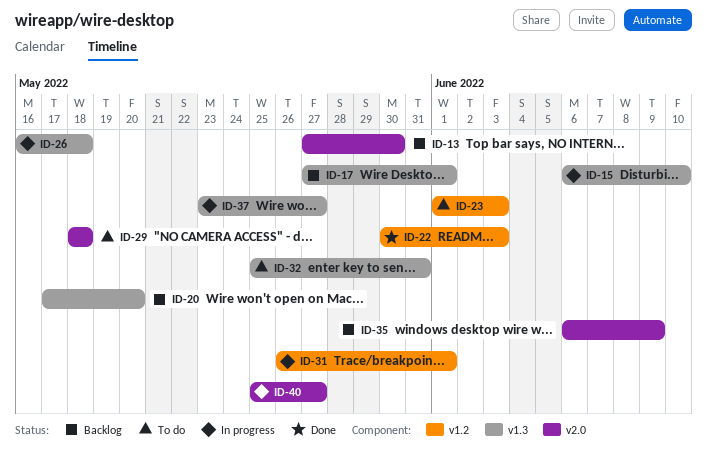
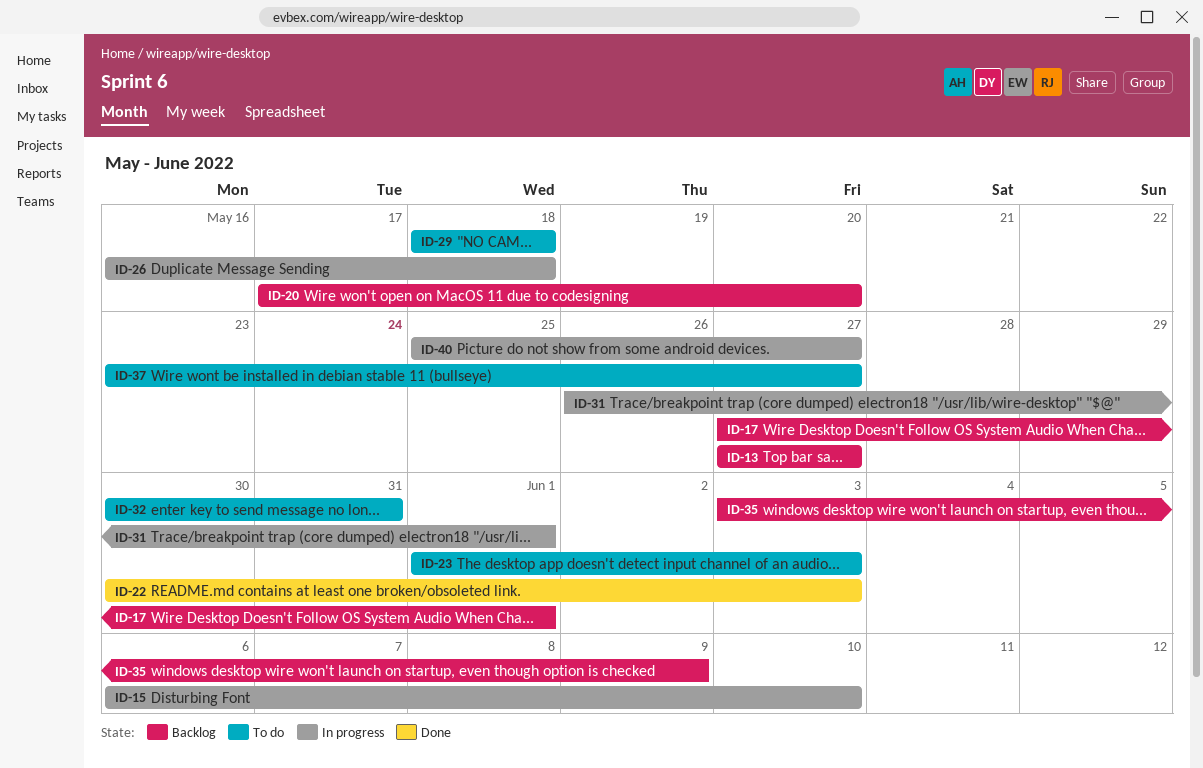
ID-13, due: May 30 -> May 27
ID-32, start: May 25 -> May 30
ID-35, start: Jun 6 -> Jun 3
ID-37, status: In progress -> To do

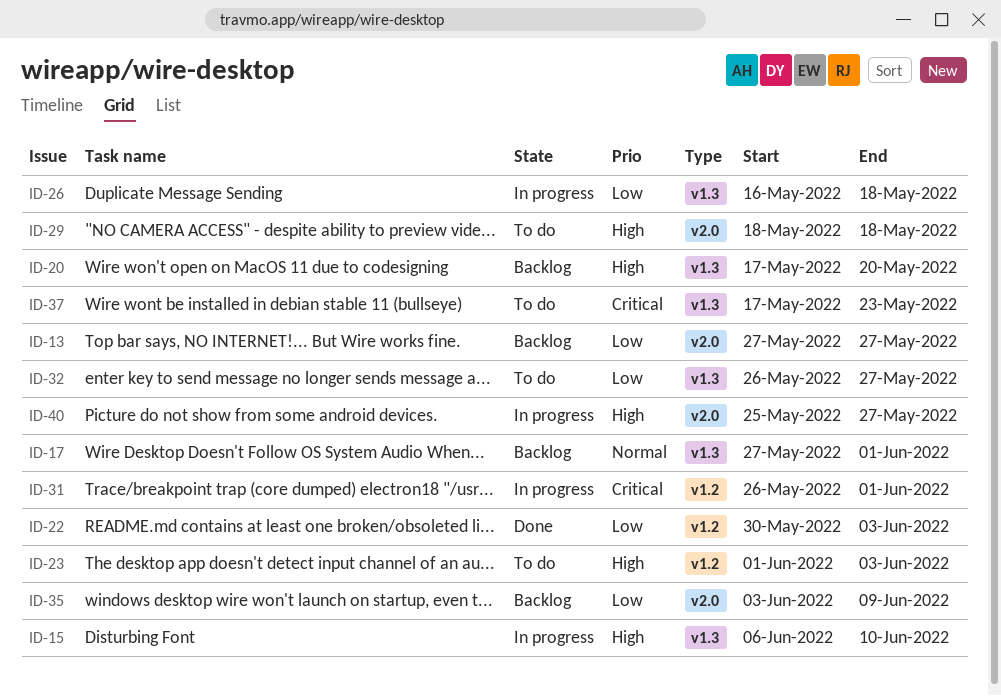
ID-32, start: May 30 -> May 26
ID-32, due: May 31 -> May 27
ID-37, start: May 23 -> May 17
ID-37, due: May 27 -> May 23

